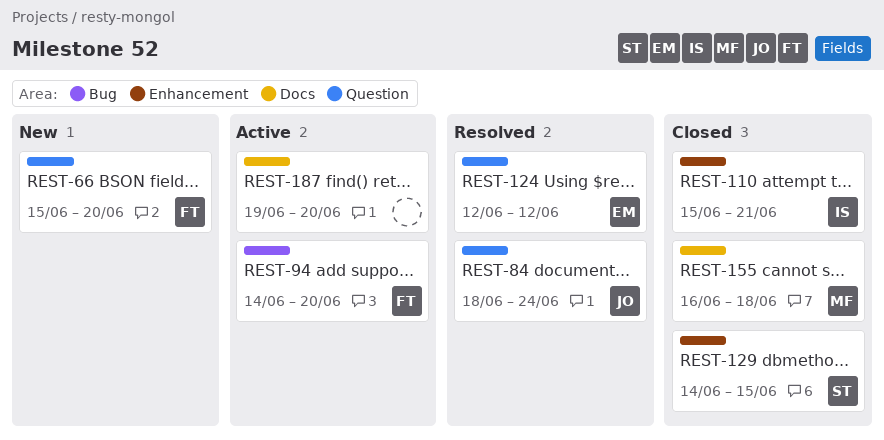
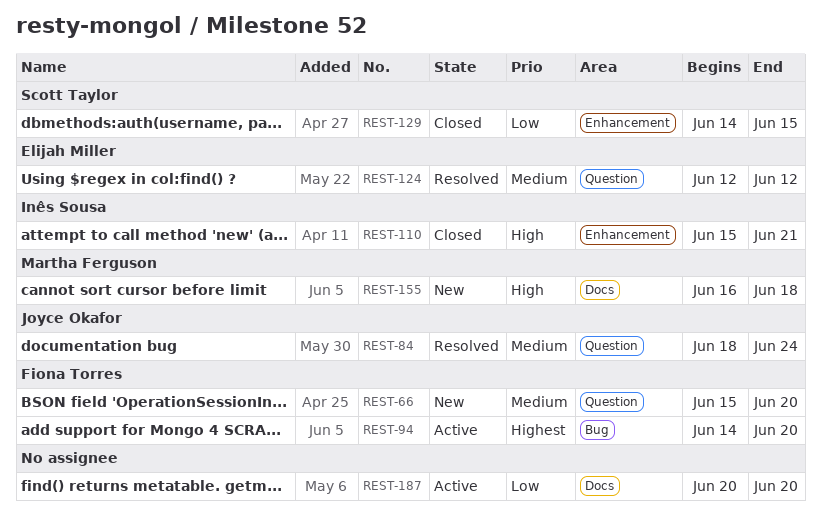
REST-155, status: Closed -> New
REST-187, start: Jun 19 -> Jun 20

